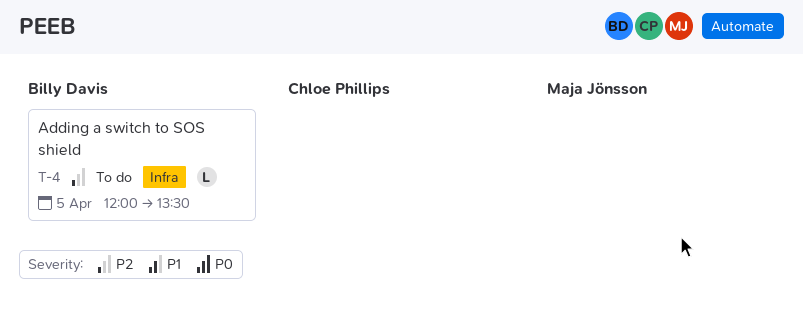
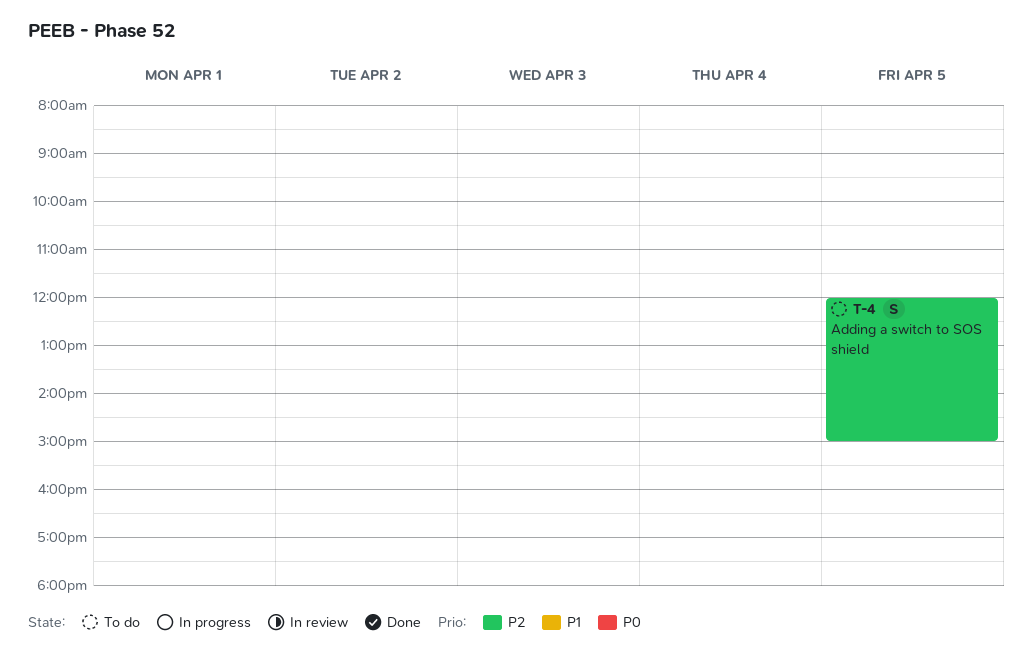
T-4, estimate: L -> S
T-4, ends: 13:30 -> 15:00

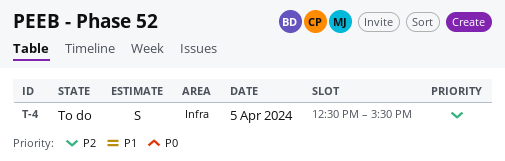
T-4, begins: 12:00 -> 12:30
T-4, ends: 15:00 -> 15:30

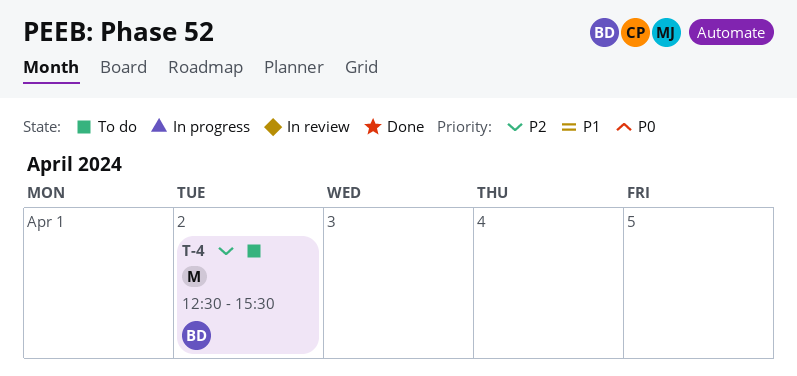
T-4, estimate: S -> M
T-4, day: Apr 5 -> Apr 2

